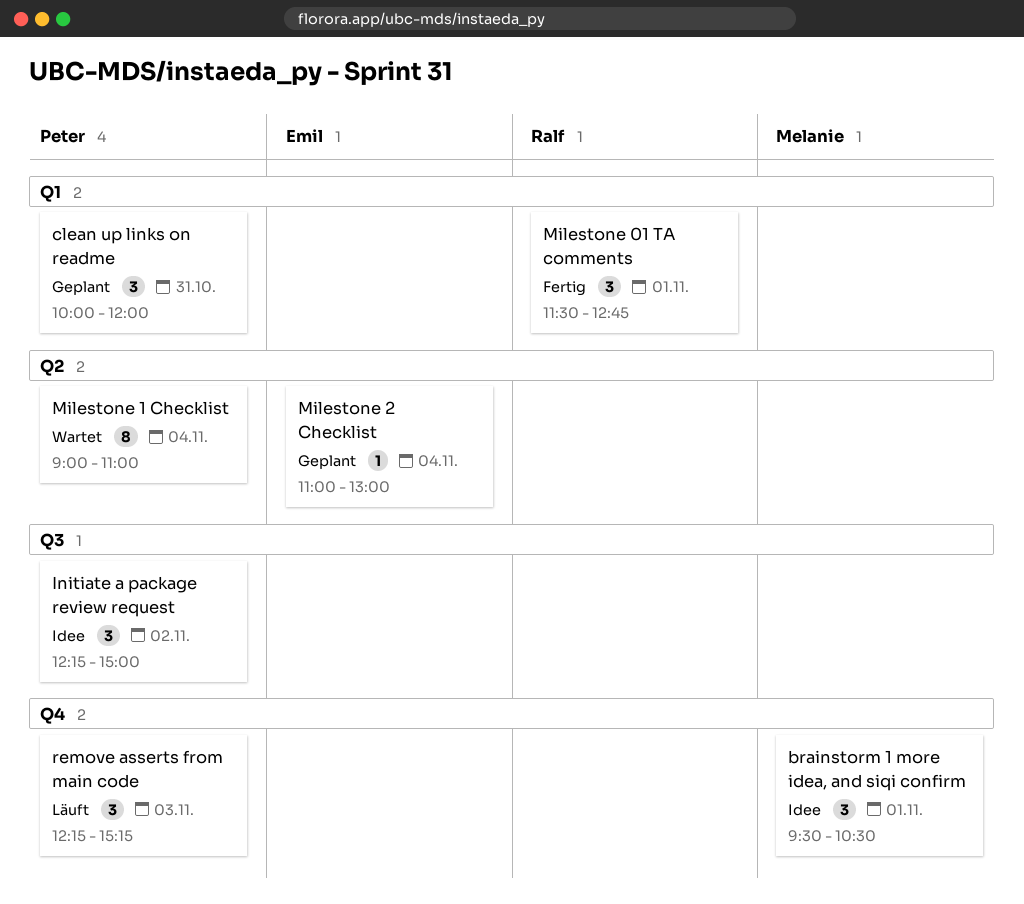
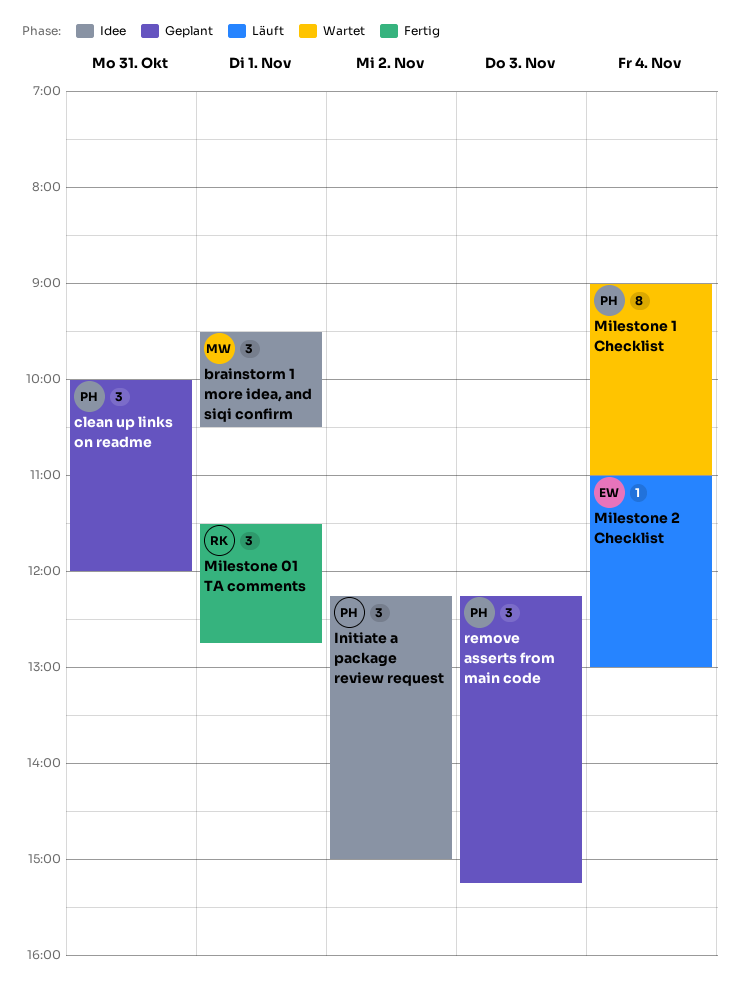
Milestone 2 Checklist, status: Geplant -> Läuft
remove asserts from main code, status: Läuft -> Geplant

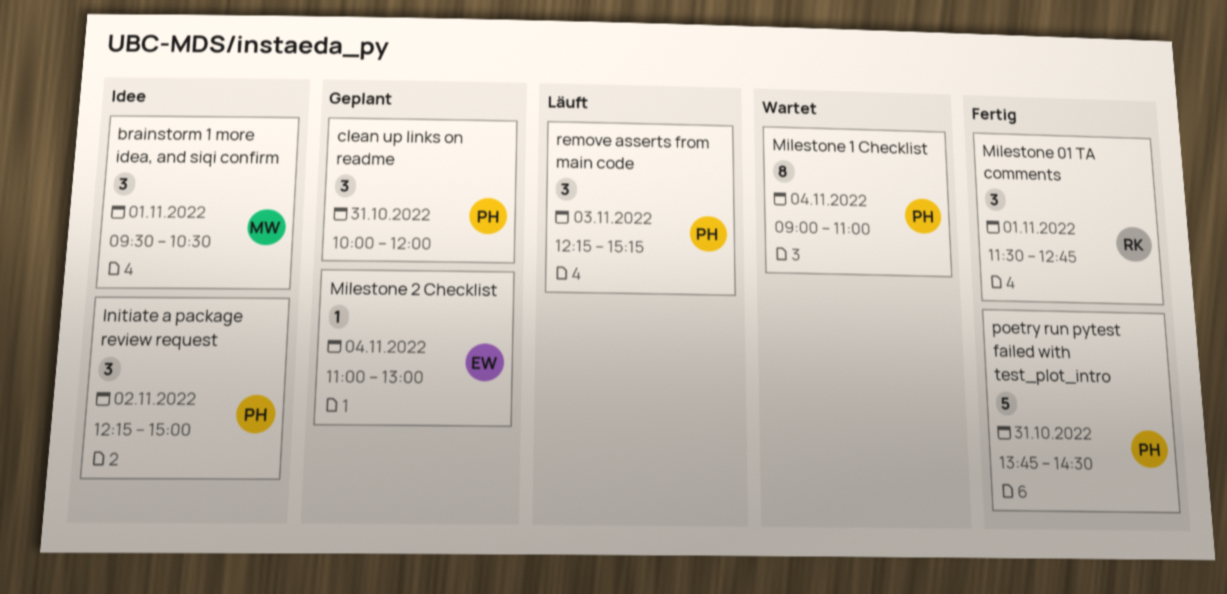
Milestone 2 Checklist, status: Läuft -> Geplant
poetry run pytest failed with test_plot_intro: none -> present
remove asserts from main code, status: Geplant -> Läuft

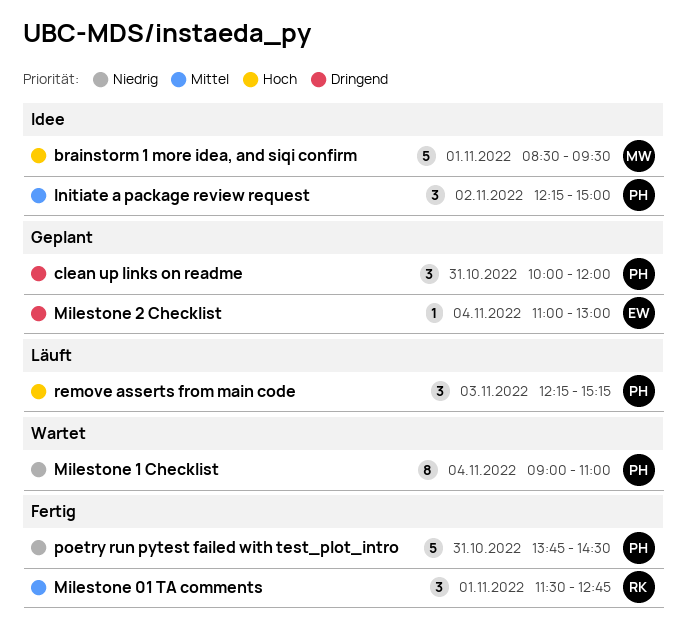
brainstorm 1 more idea, and siqi confirm, estimate: 3 -> 5
brainstorm 1 more idea, and siqi confirm, begins: 09:30 -> 08:30
brainstorm 1 more idea, and siqi confirm, ends: 10:30 -> 09:30

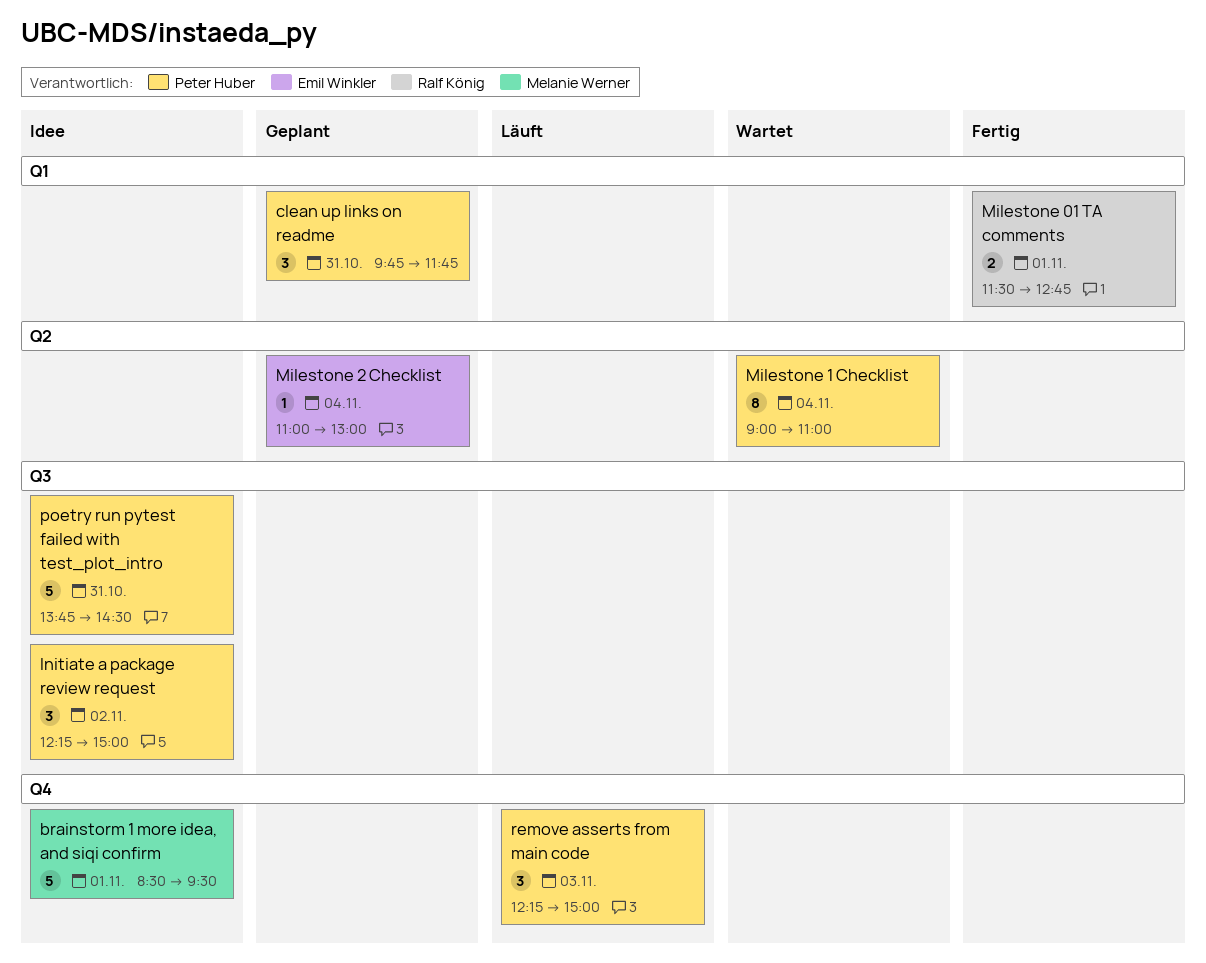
clean up links on readme, begins: 10:00 -> 09:45
clean up links on readme, ends: 12:00 -> 11:45
Milestone 01 TA comments, estimate: 3 -> 2
poetry run pytest failed with test_plot_intro, status: Fertig -> Idee
remove asserts from main code, ends: 15:15 -> 15:00

